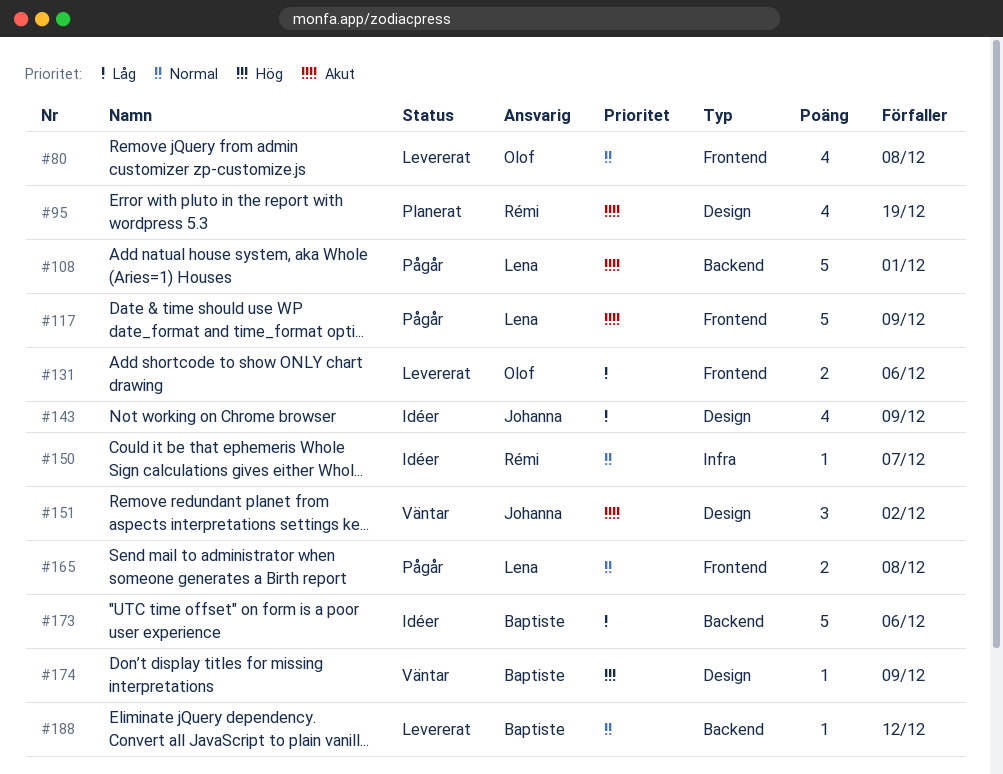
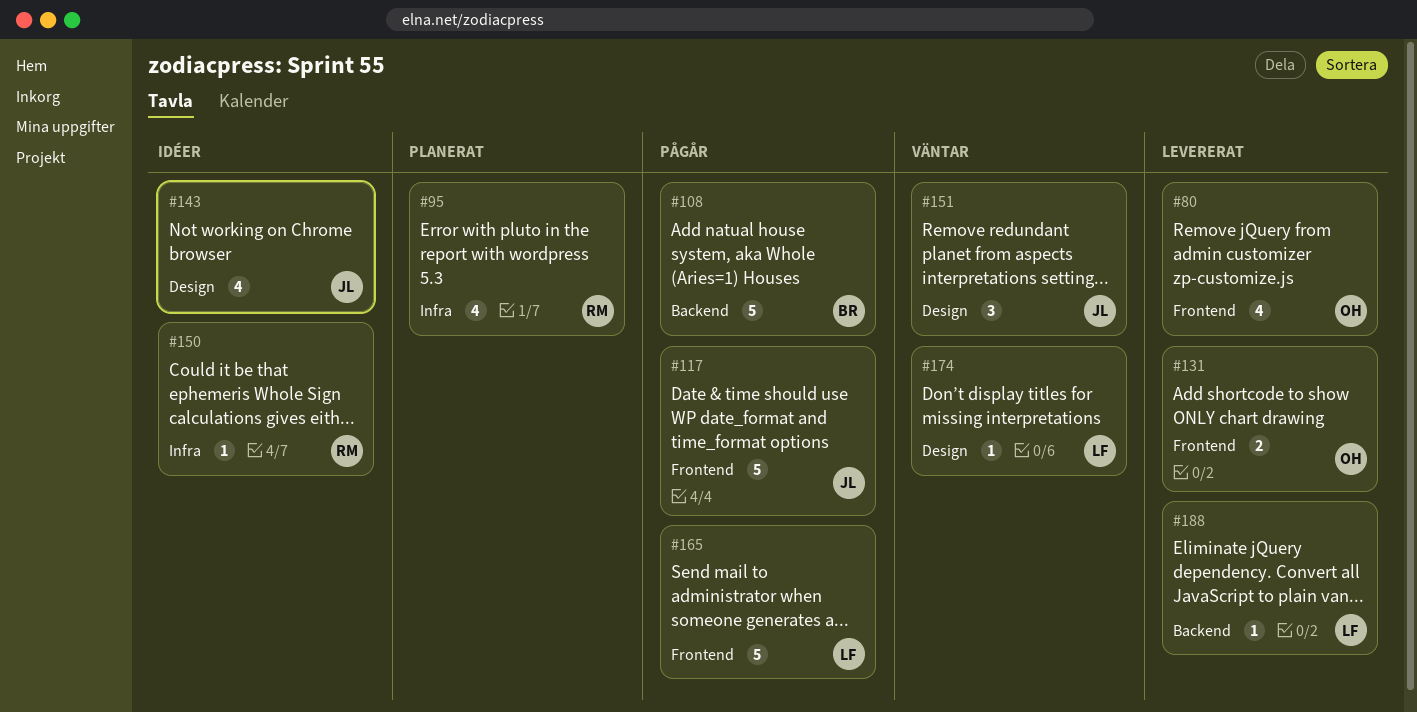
#95, label: Design -> Infra
#108, owner: Lena -> Baptiste
#117, owner: Lena -> Johanna
#165, estimate: 2 -> 5
#173: present -> none
#174, owner: Baptiste -> Lena
#188, owner: Baptiste -> Lena

